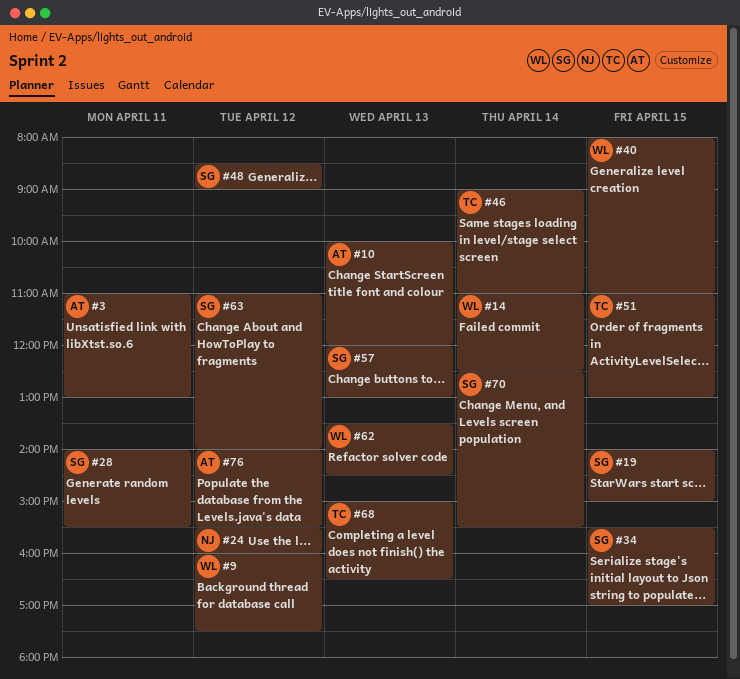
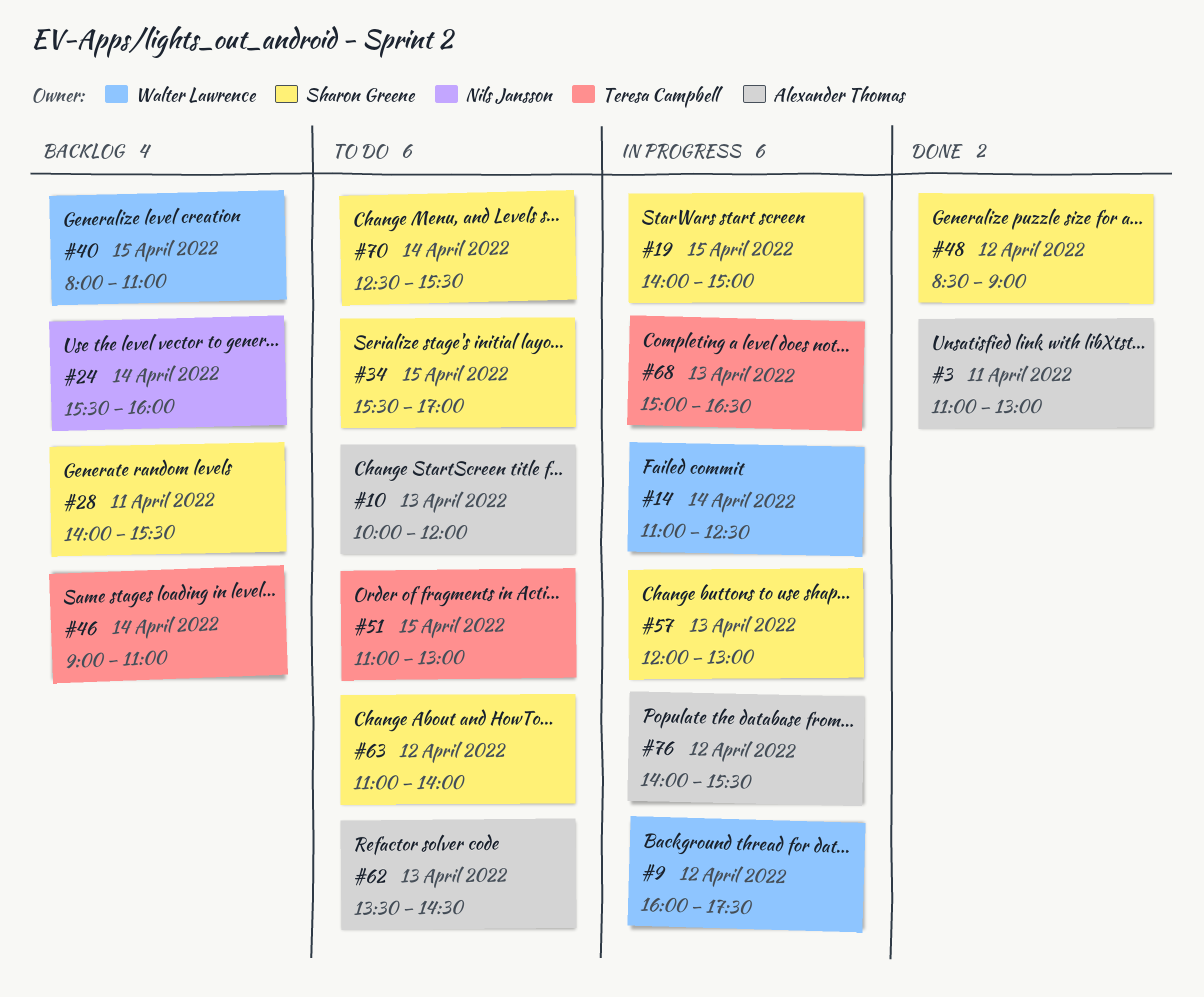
#24, day: Apr 12 -> Apr 14
#62, owner: Walter Lawrence -> Alexander Thomas

